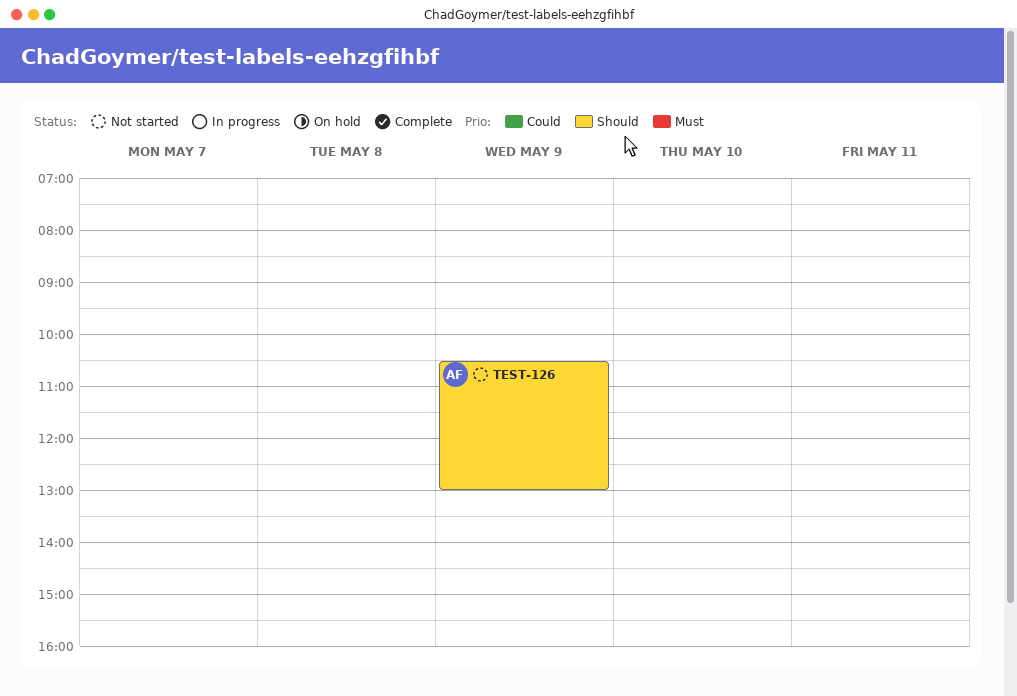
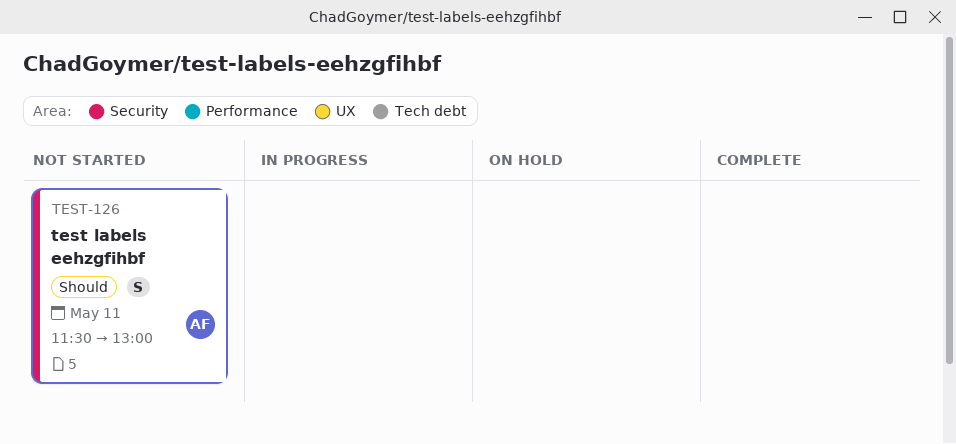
TEST-126, day: May 9 -> May 11
TEST-126, begins: 10:30 -> 11:30

